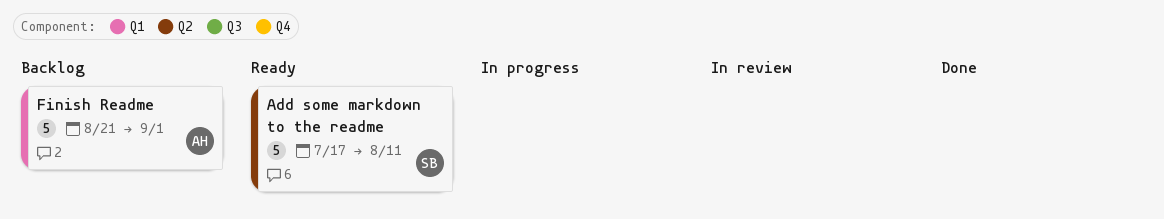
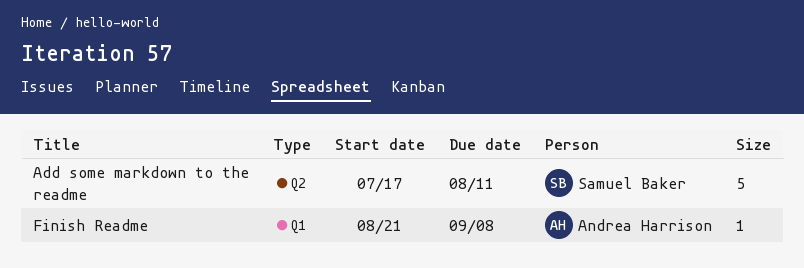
Finish Readme, estimate: 5 -> 1
Finish Readme, due: Sep 1 -> Sep 8

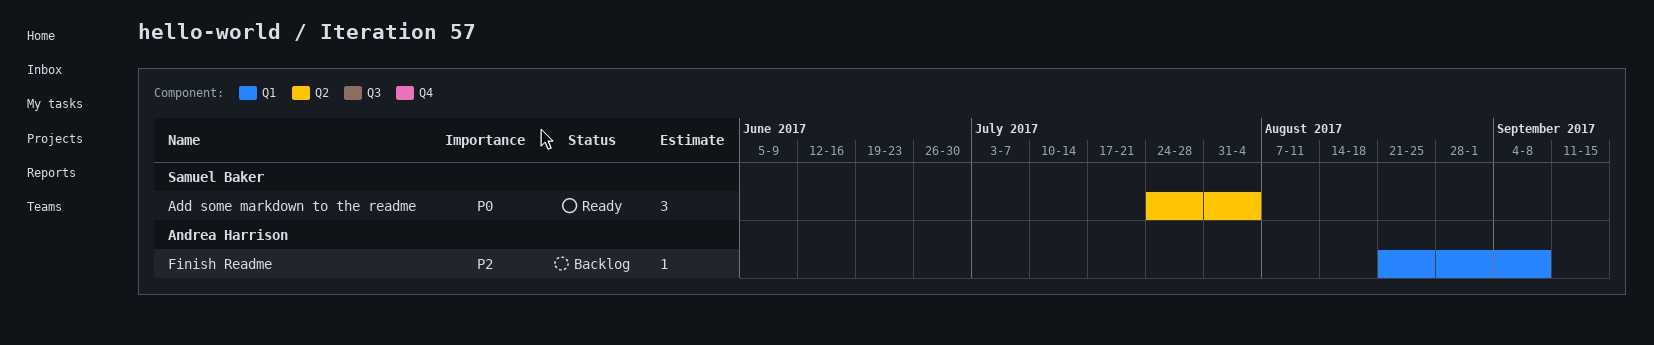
Add some markdown to the readme, estimate: 5 -> 3
Add some markdown to the readme, start: Jul 17 -> Jul 24
Add some markdown to the readme, due: Aug 11 -> Aug 4

